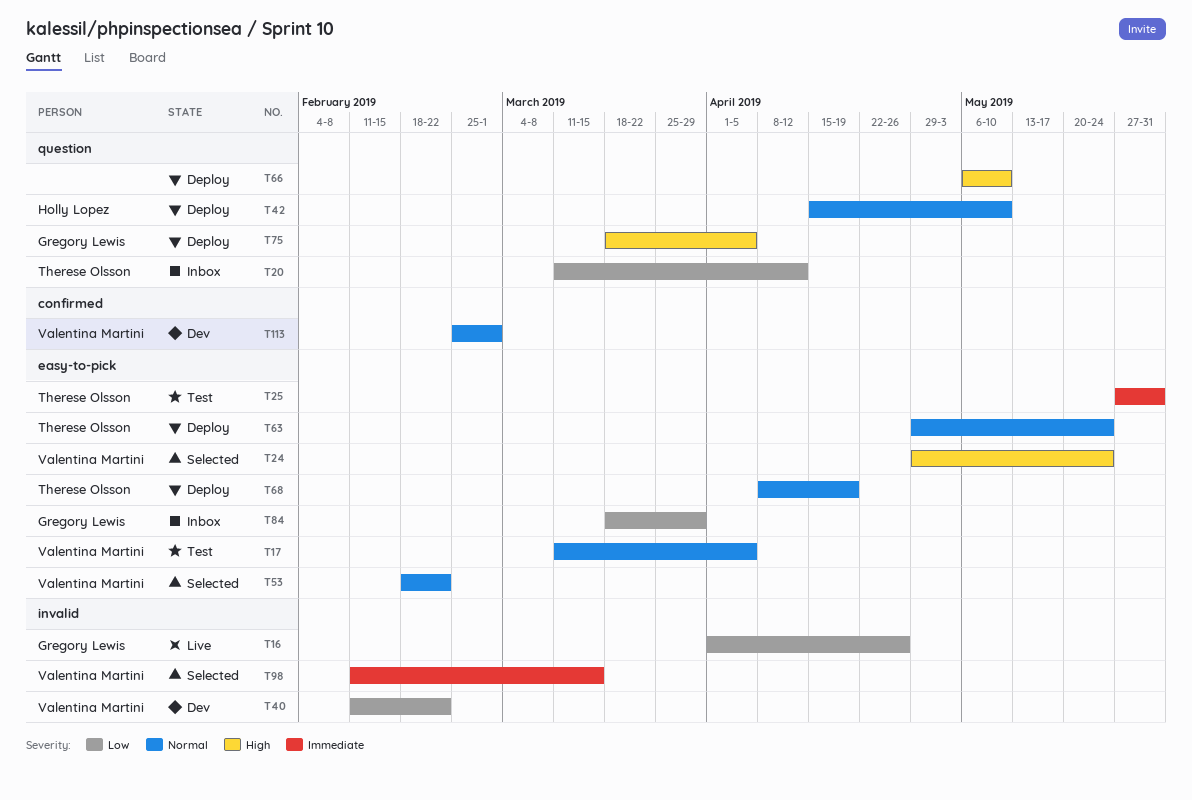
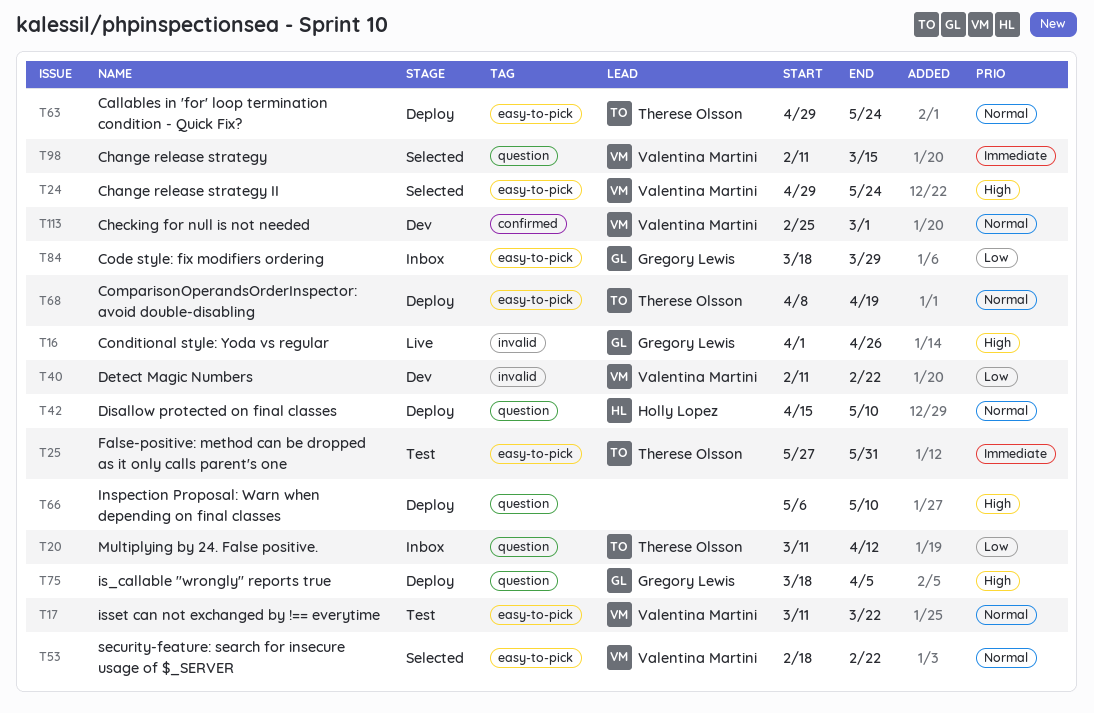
T16, priority: Low -> High
T17, due: Apr 5 -> Mar 22
T98, label: invalid -> question

